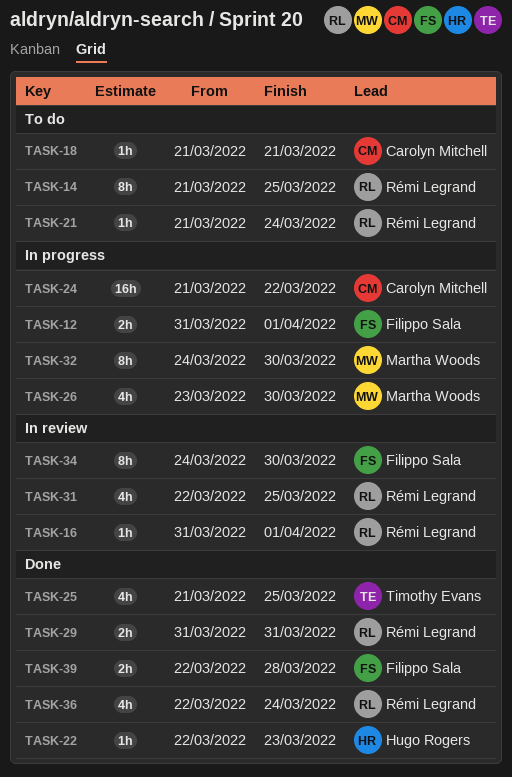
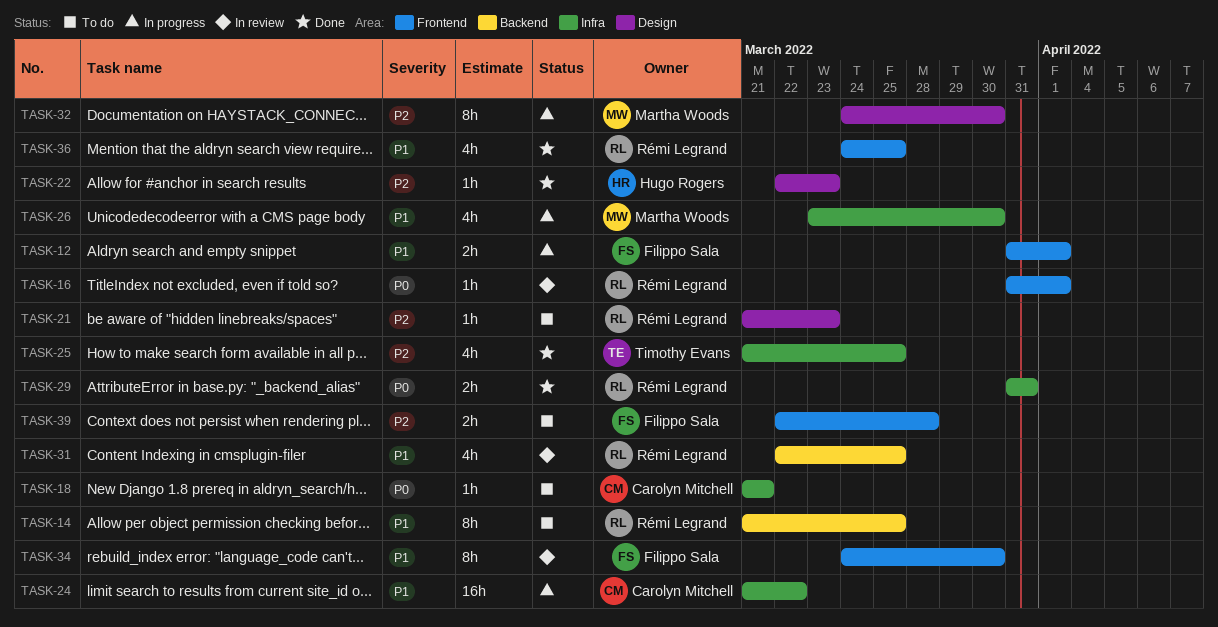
TASK-21, due: Mar 24 -> Mar 23
TASK-36, start: Mar 22 -> Mar 24
TASK-36, due: Mar 24 -> Mar 25
TASK-39, status: Done -> To do

